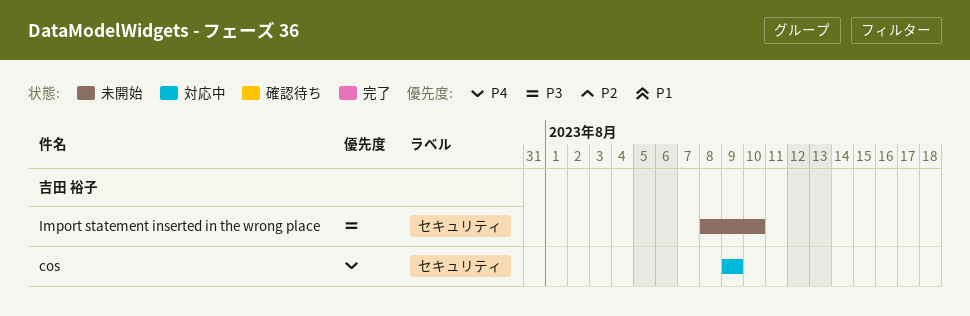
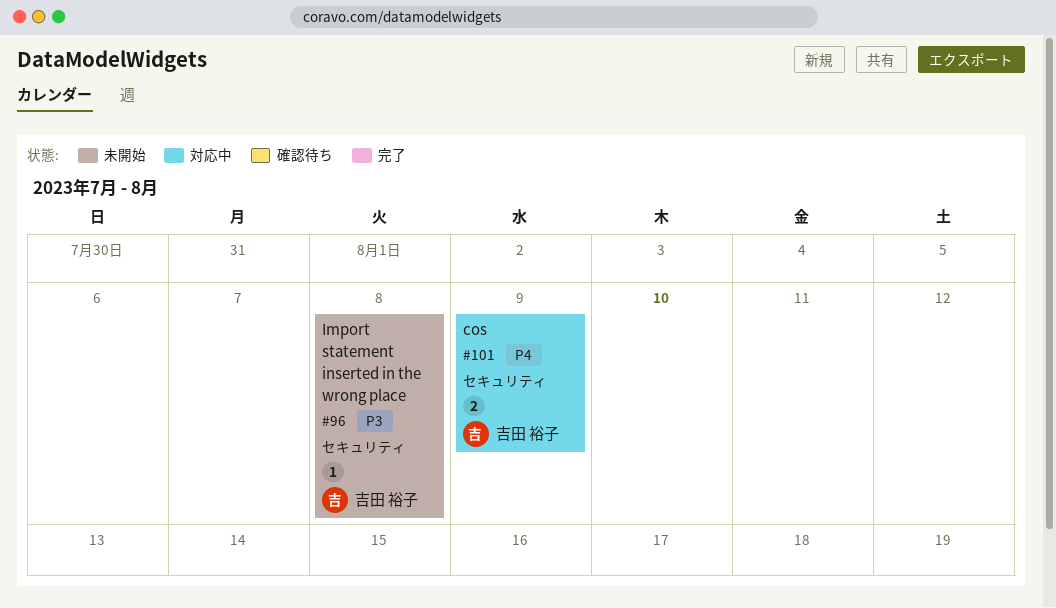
Import statement inserted in the wrong place, due: Aug 10 -> Aug 8

